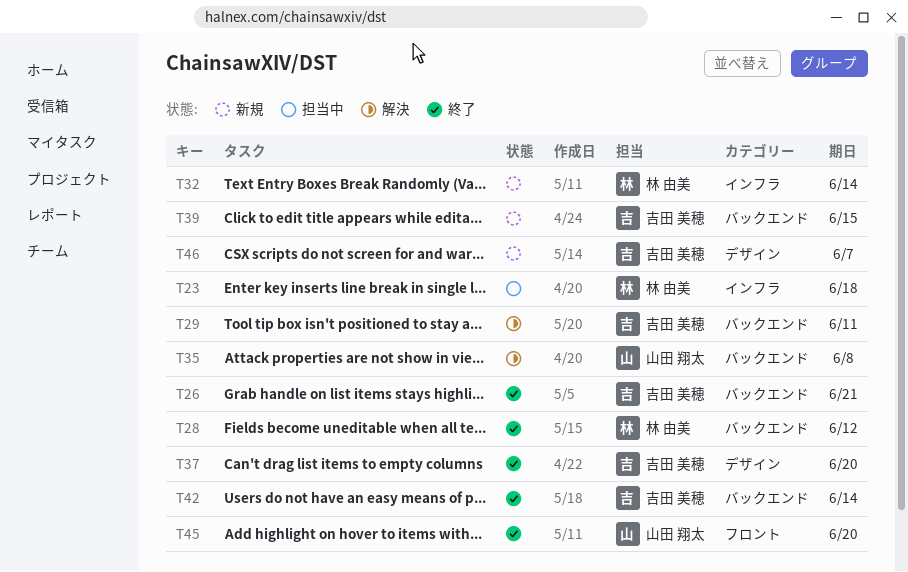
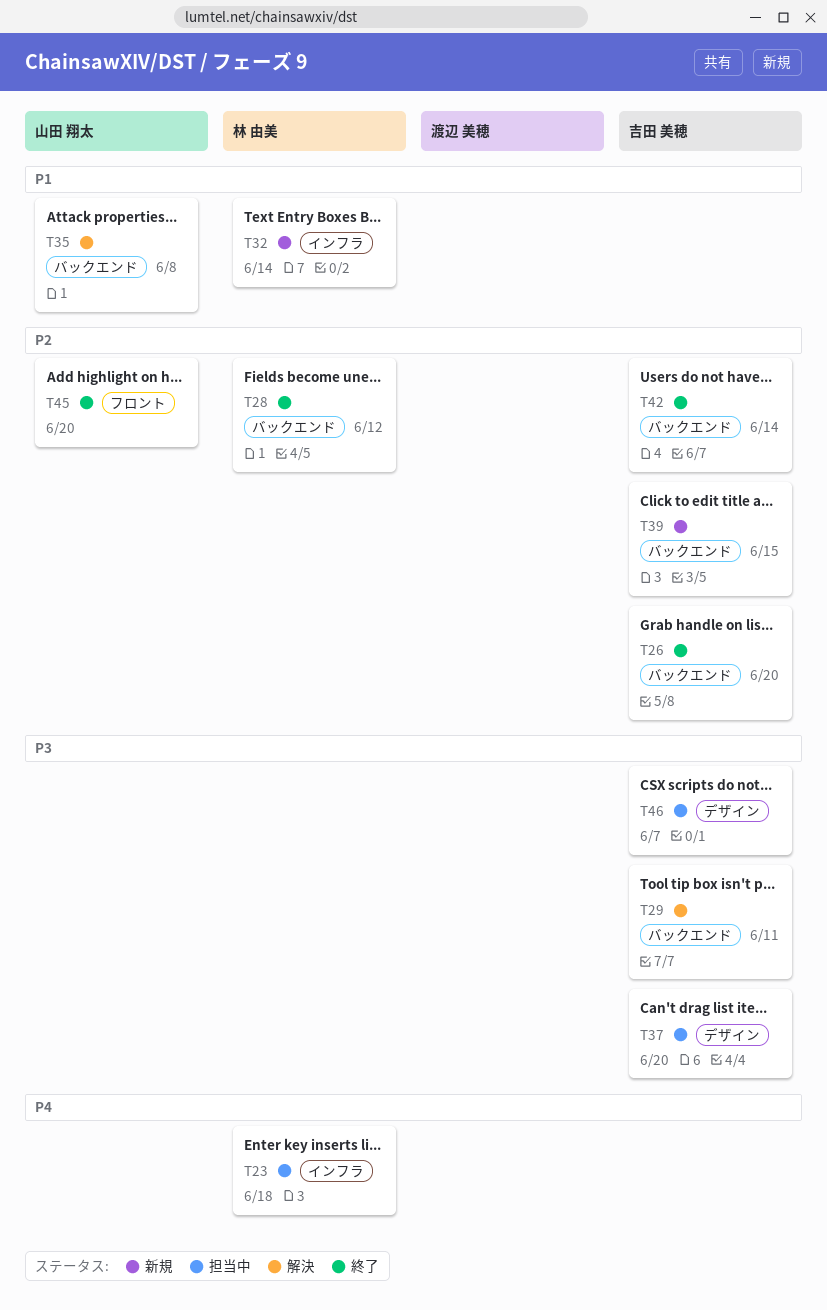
T26, due: Jun 21 -> Jun 20
T37, status: 終了 -> 担当中
T46, status: 新規 -> 担当中

